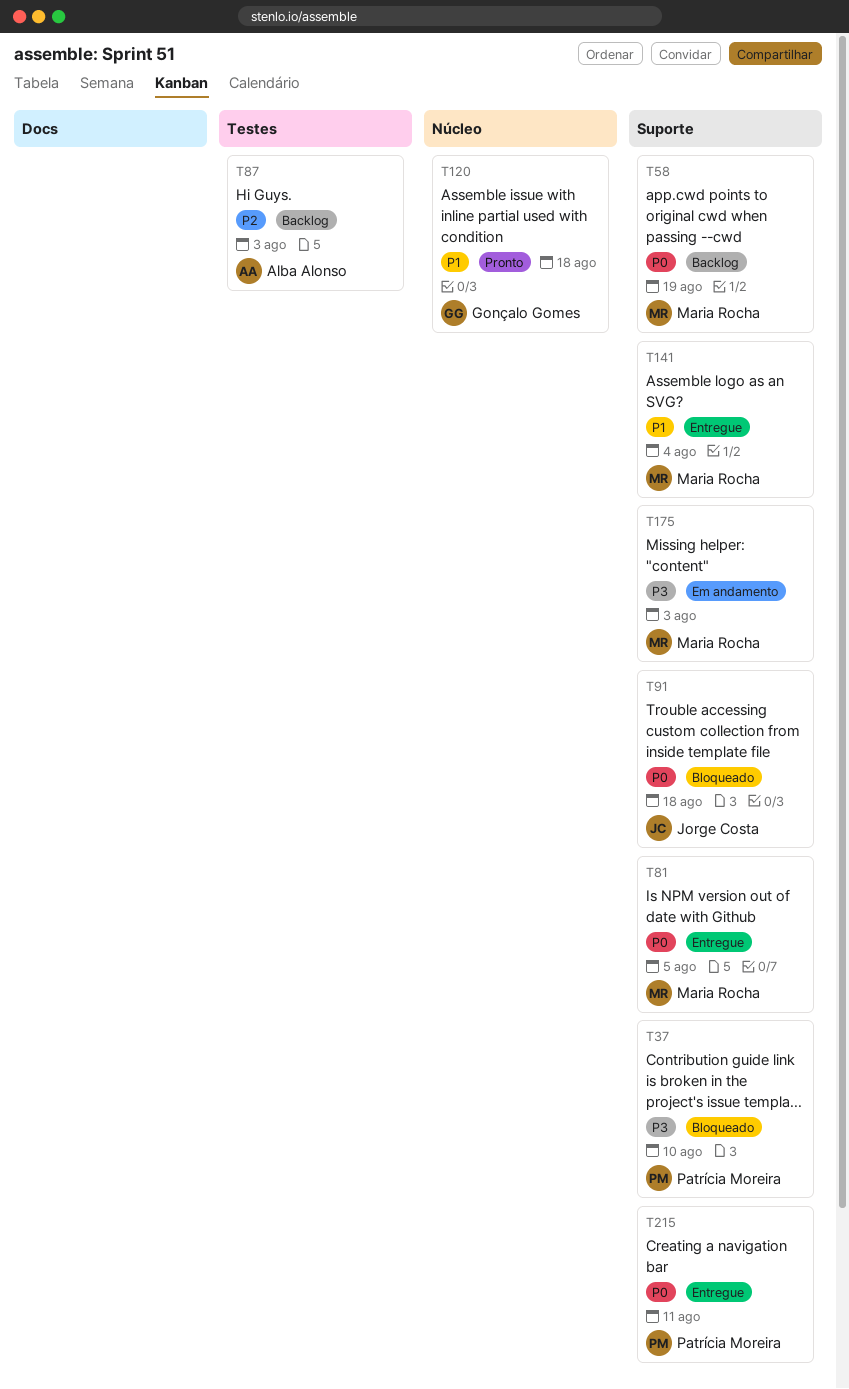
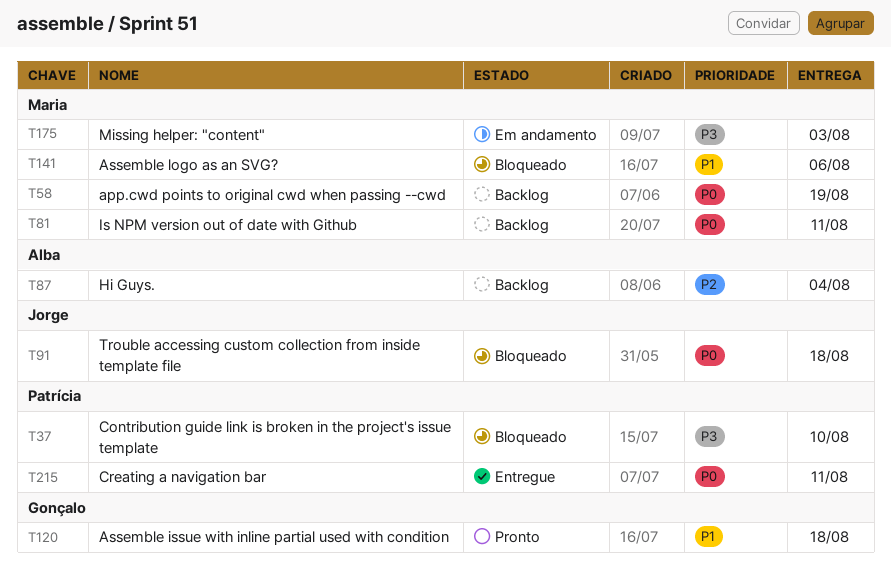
T81, status: Entregue -> Backlog
T81, due: Aug 5 -> Aug 11
T87, due: Aug 3 -> Aug 4
T141, status: Entregue -> Bloqueado
T141, due: Aug 4 -> Aug 6

